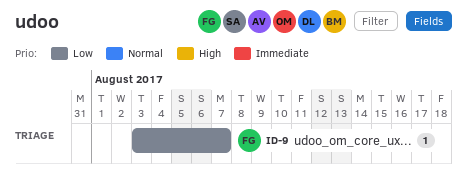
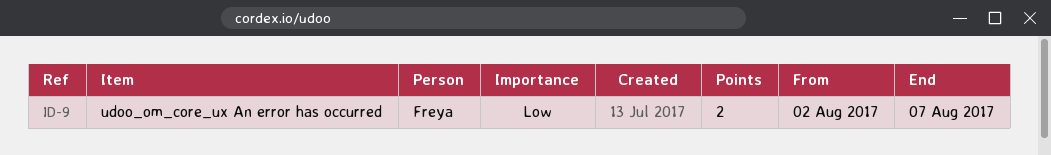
ID-9, estimate: 1 -> 2
ID-9, start: Aug 3 -> Aug 2

